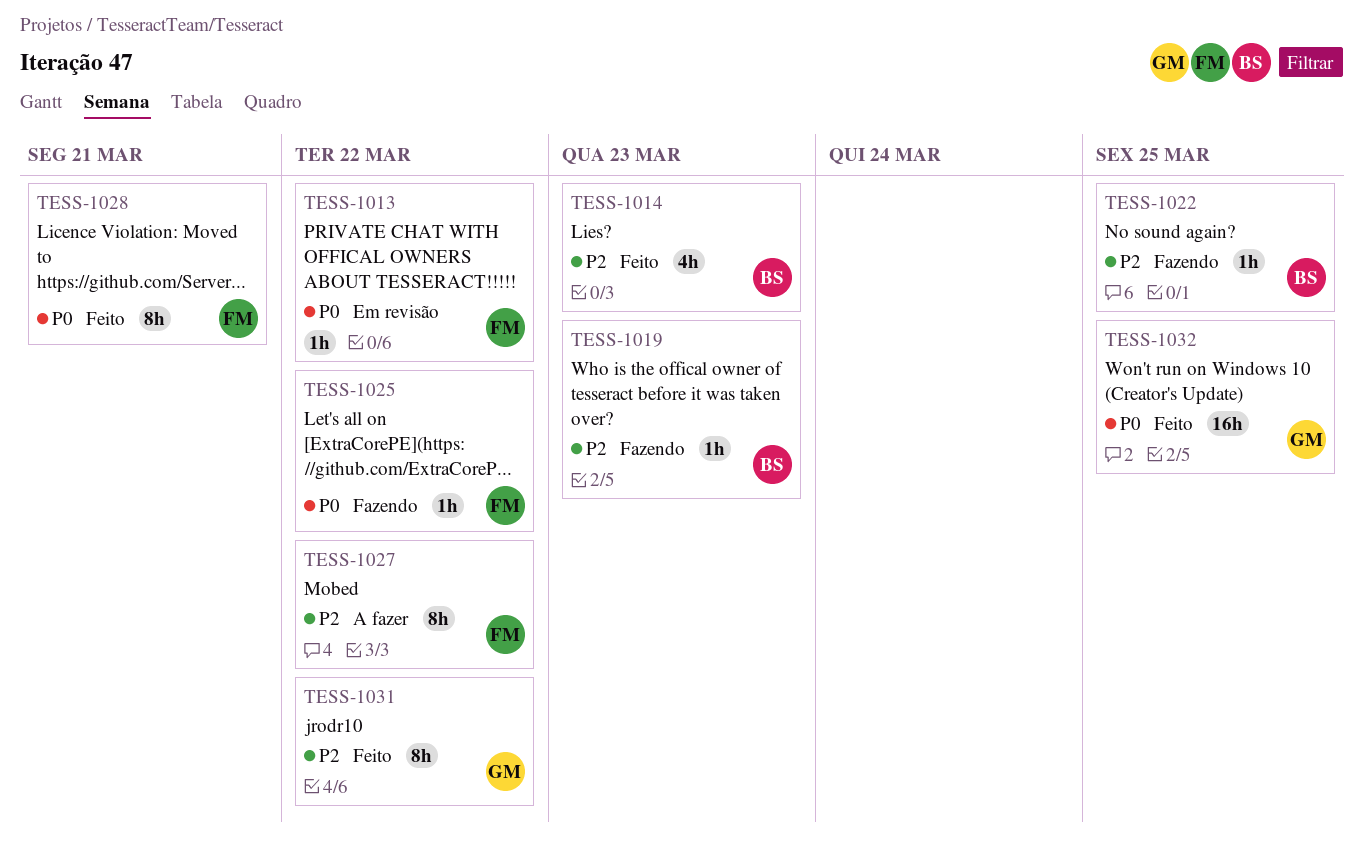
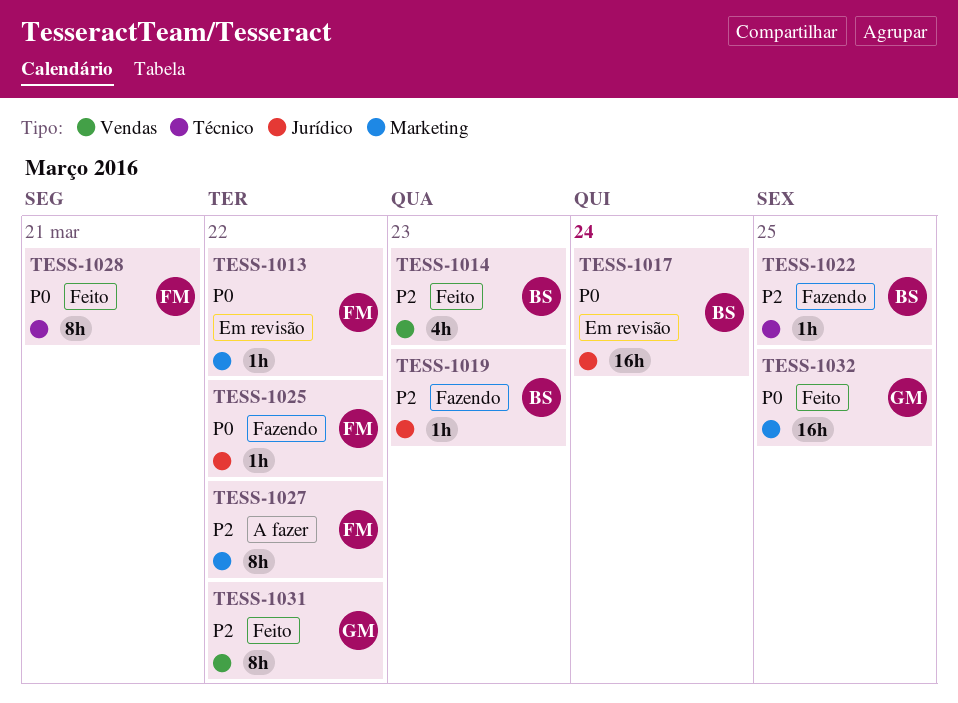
TESS-1017: none -> present

